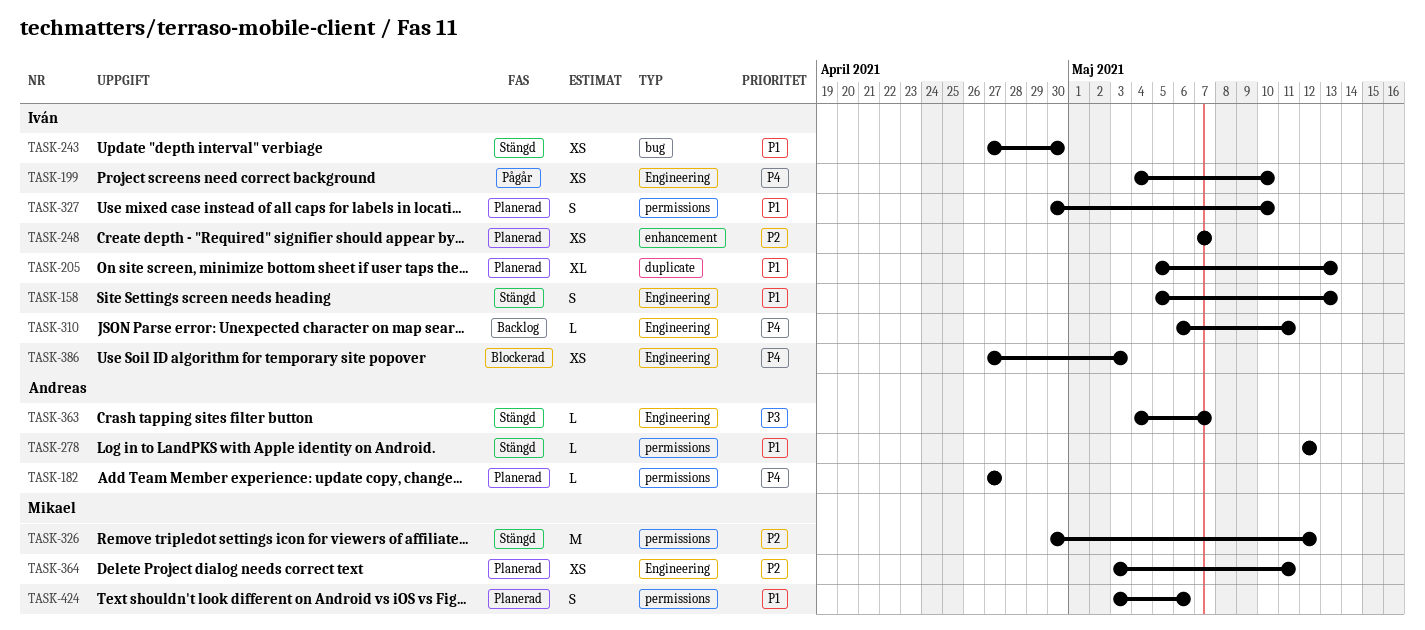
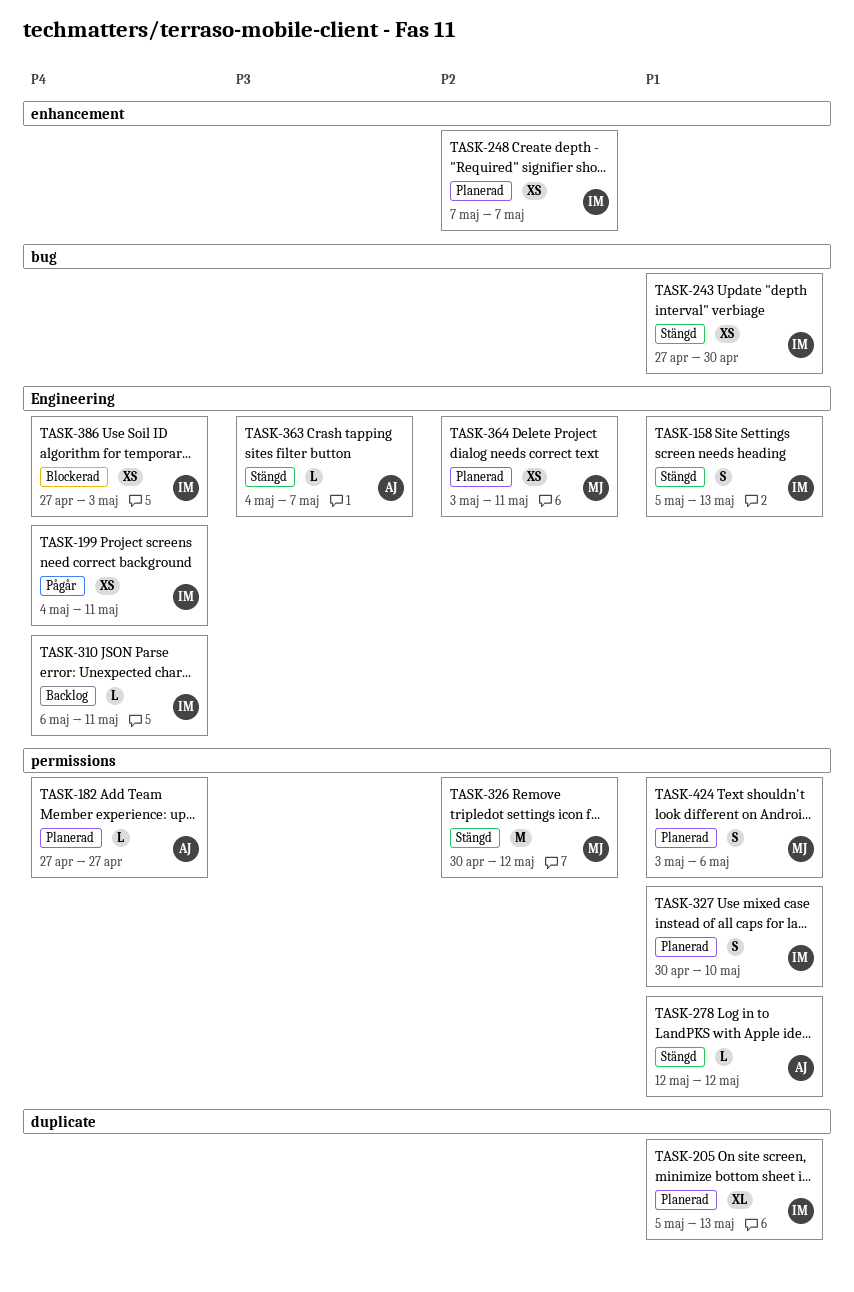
TASK-199, due: May 10 -> May 11

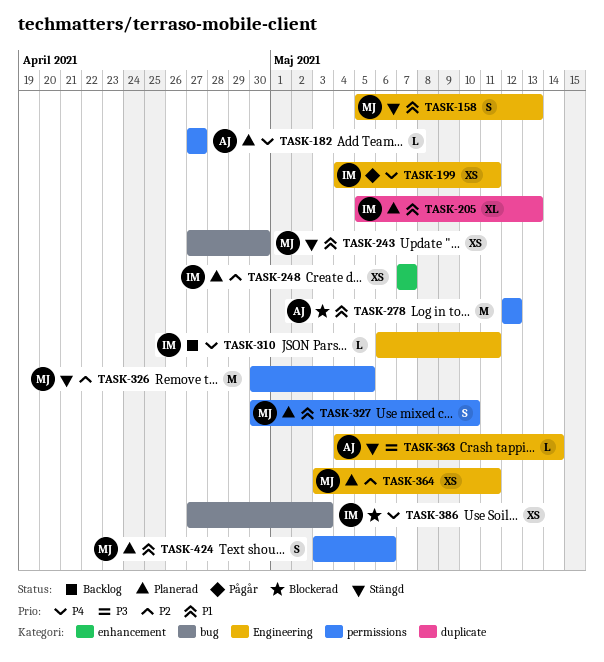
TASK-158, owner: IM -> MJ
TASK-243, owner: IM -> MJ
TASK-278, status: Stängd -> Blockerad
TASK-278, estimate: L -> M
TASK-326, due: May 12 -> May 5
TASK-327, owner: IM -> MJ
TASK-363, due: May 7 -> May 14
TASK-386, label: Engineering -> bug

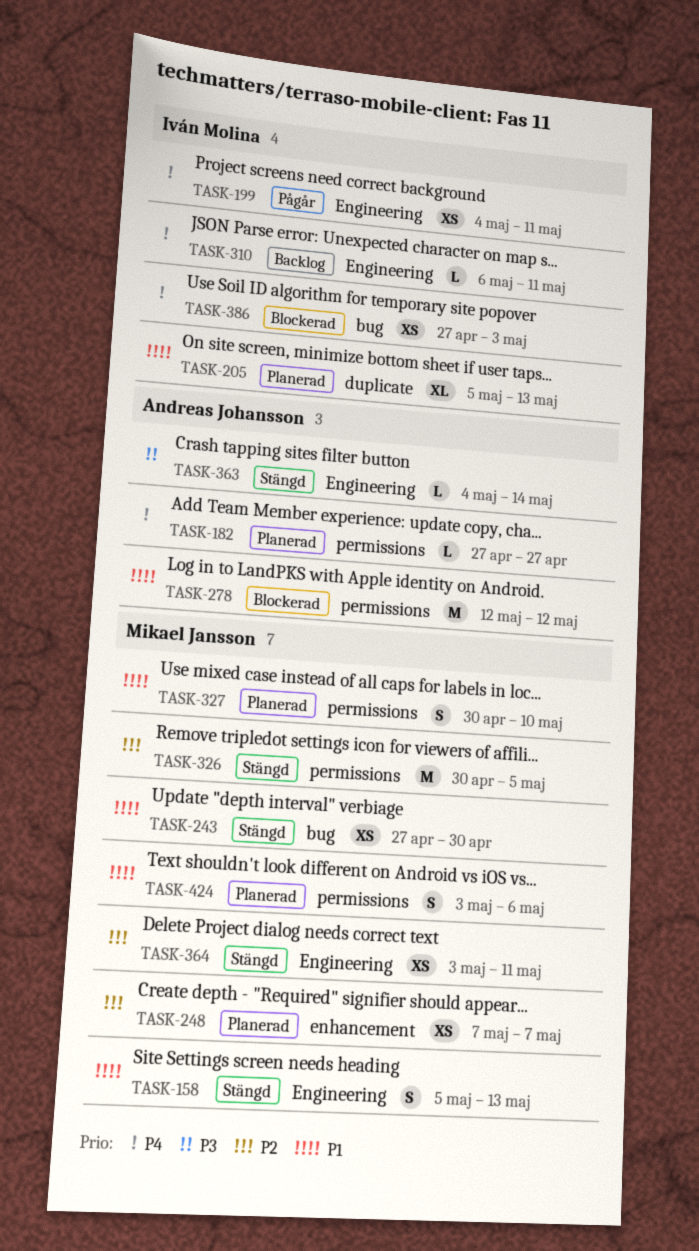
TASK-248, owner: Iván Molina -> Mikael Jansson
TASK-364, status: Planerad -> Stängd

